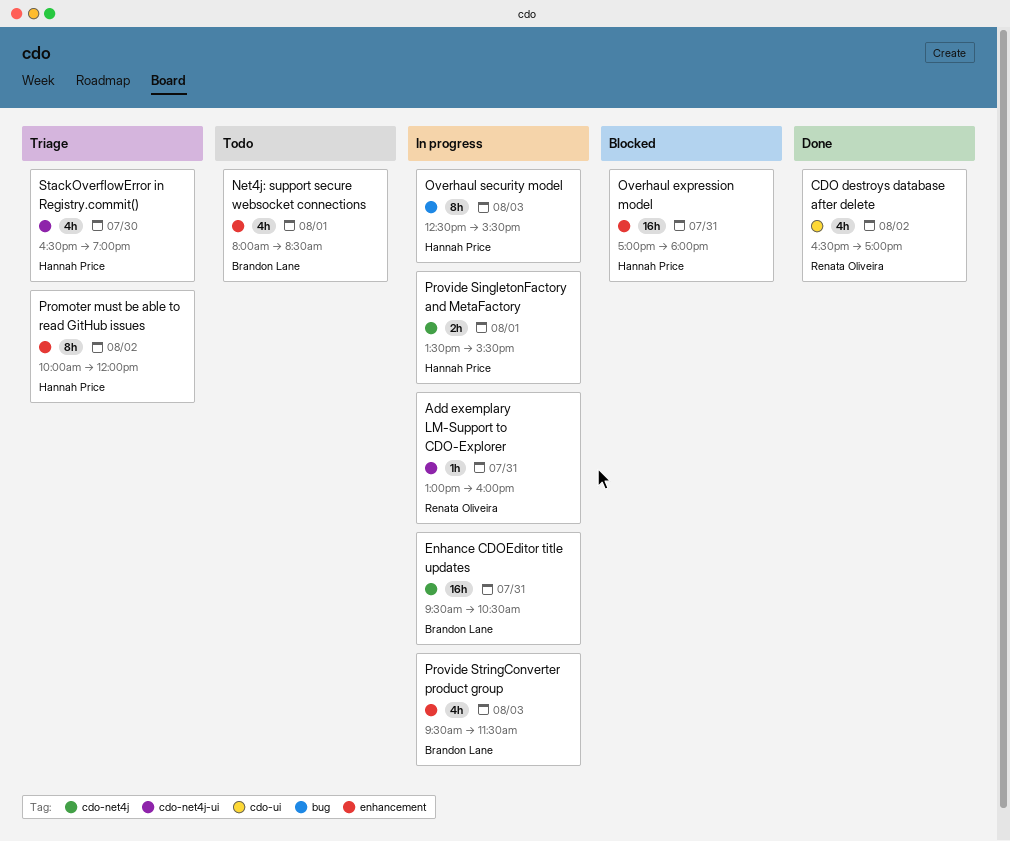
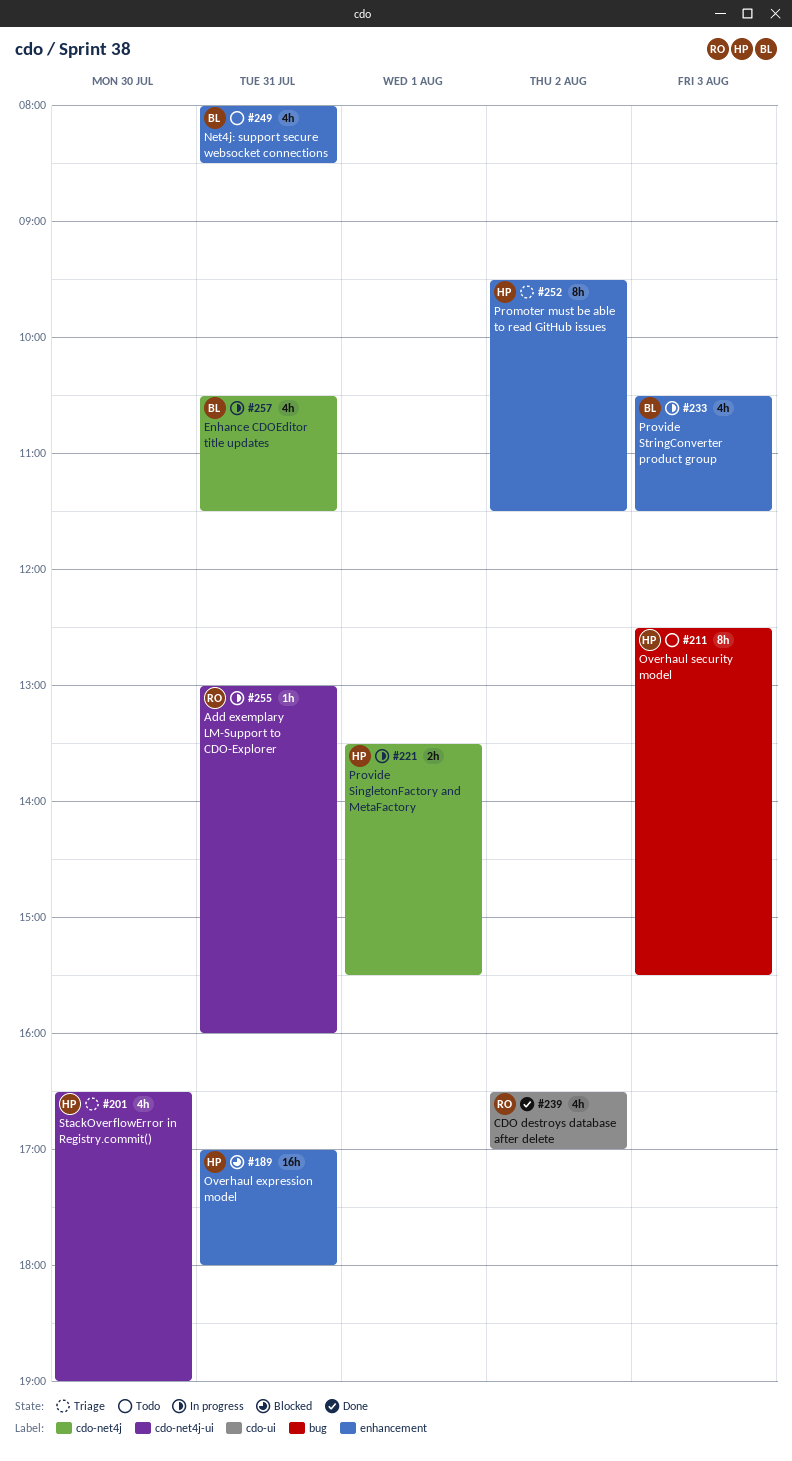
Enhance CDOEditor title updates, estimate: 16h -> 4h
Enhance CDOEditor title updates, begins: 09:30 -> 10:30
Enhance CDOEditor title updates, ends: 10:30 -> 11:30
Net4j: support secure websocket connections, day: Aug 1 -> Jul 31
Overhaul security model, status: In progress -> Todo
Promoter must be able to read GitHub issues, begins: 10:00 -> 09:30
Promoter must be able to read GitHub issues, ends: 12:00 -> 11:30
Provide StringConverter product group, begins: 09:30 -> 10:30

